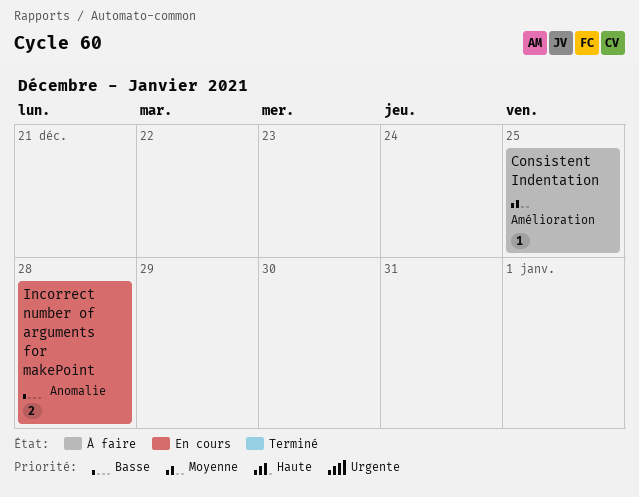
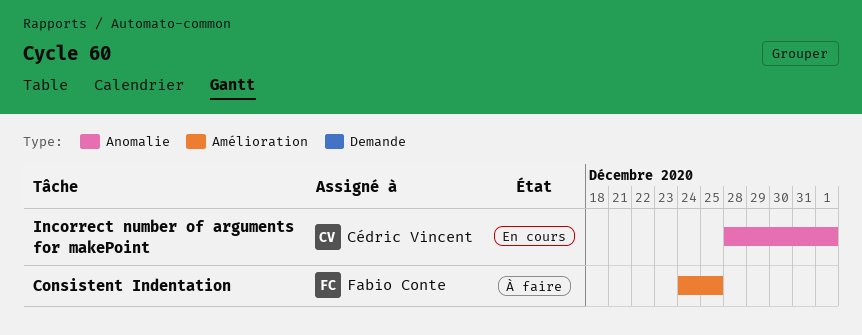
Incorrect number of arguments for makePoint, due: Dec 28 -> Jan 1

